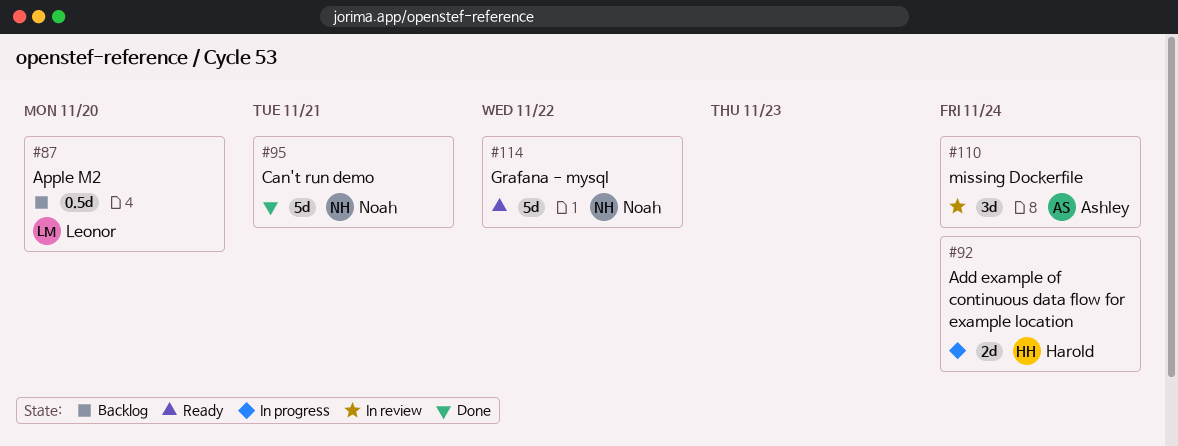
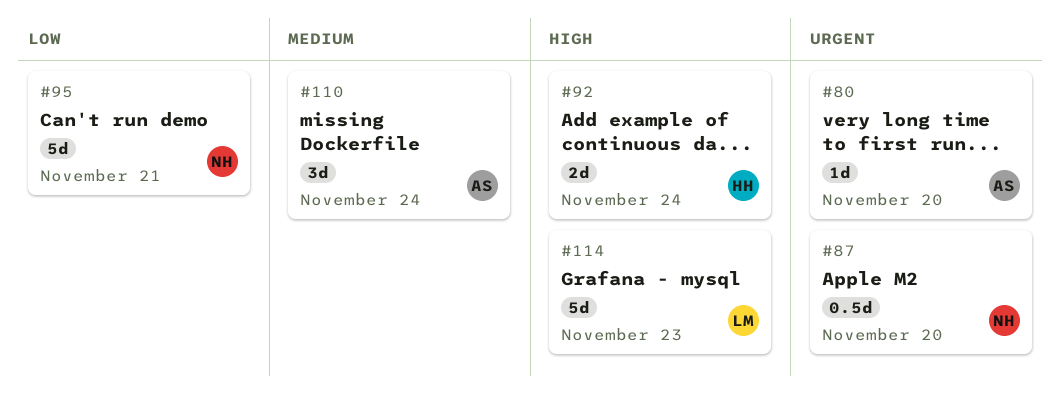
#80: none -> present
#87, owner: Leonor -> Noah
#114, owner: Noah -> Leonor
#114, due: Nov 22 -> Nov 23

